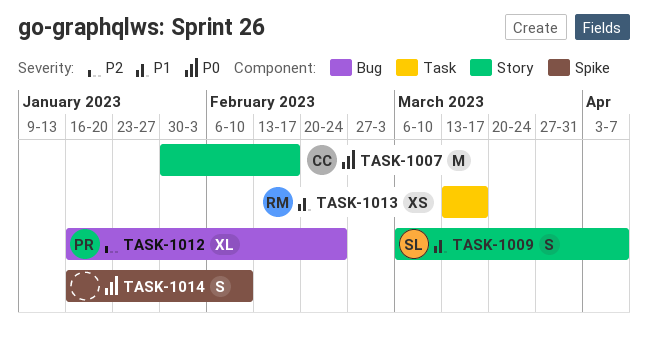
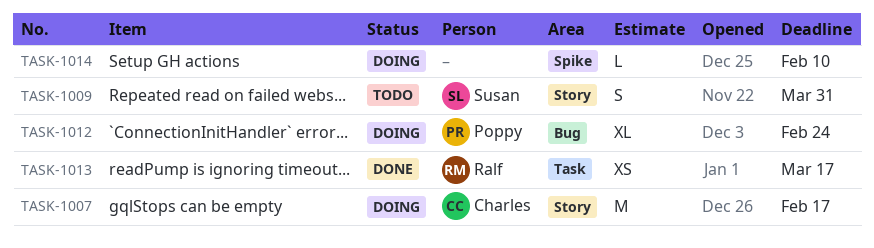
TASK-1009, due: Apr 7 -> Mar 31
TASK-1014, estimate: S -> L

